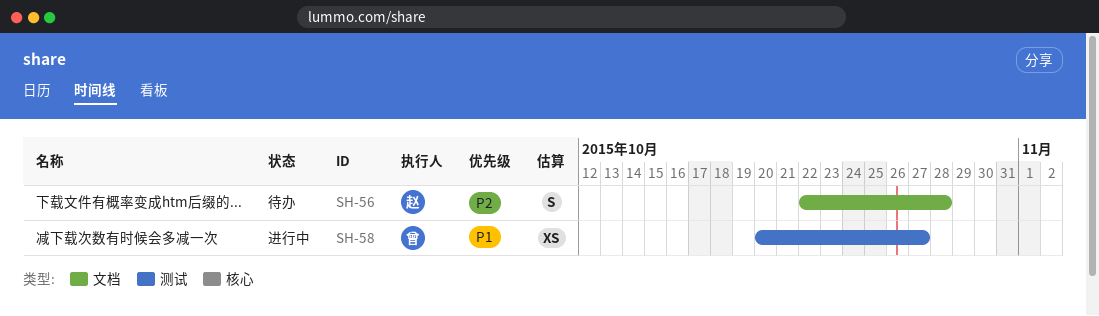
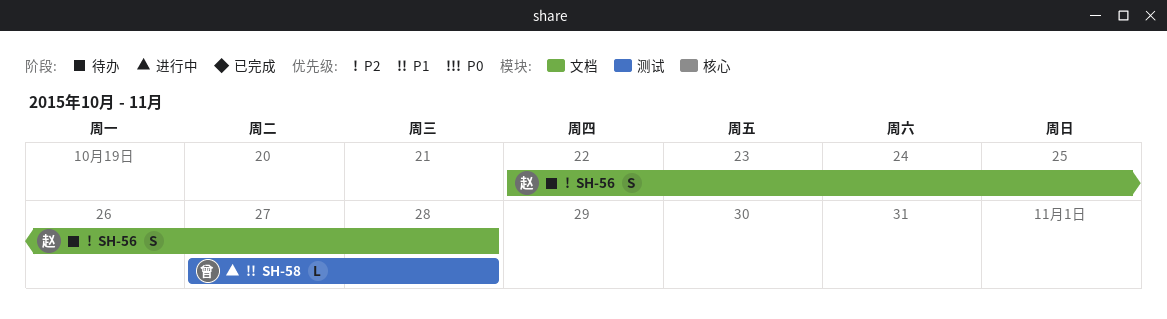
SH-58, estimate: XS -> L
SH-58, start: Oct 20 -> Oct 27
SH-58, due: Oct 27 -> Oct 28

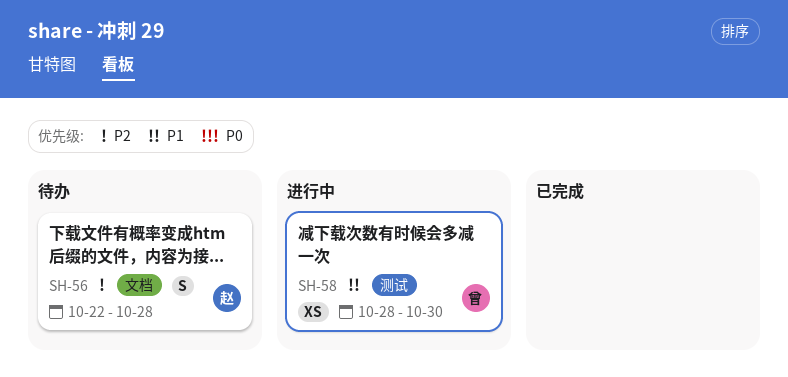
SH-58, estimate: L -> XS
SH-58, start: Oct 27 -> Oct 28
SH-58, due: Oct 28 -> Oct 30

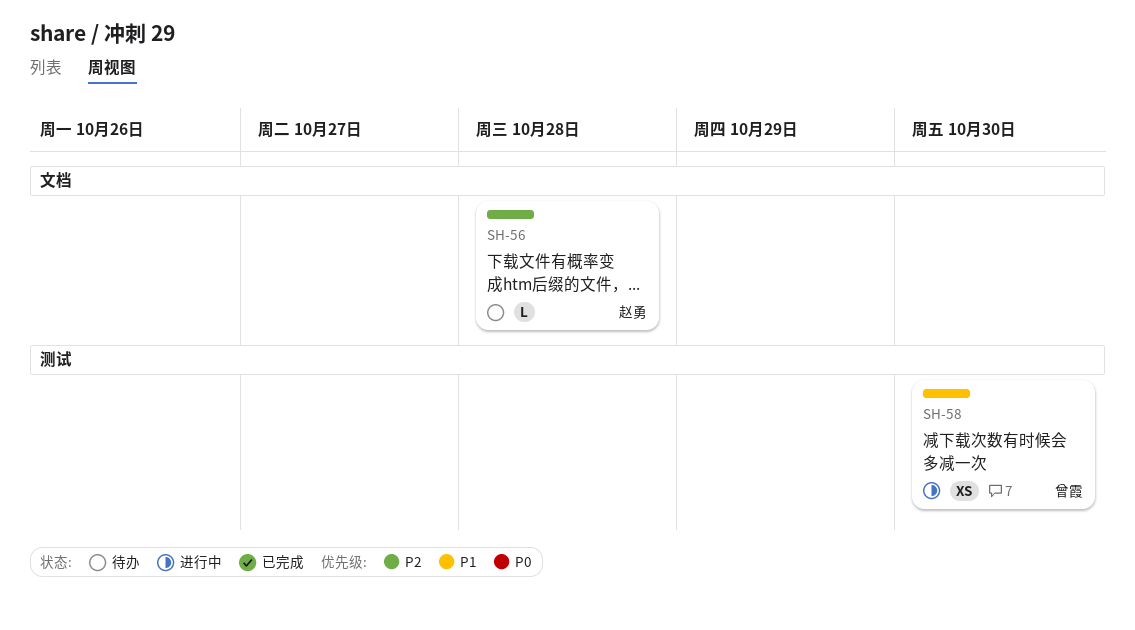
SH-56, estimate: S -> L

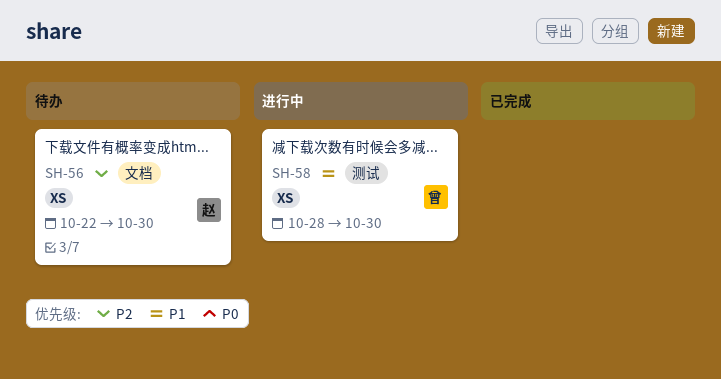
SH-56, estimate: L -> XS
SH-56, due: Oct 28 -> Oct 30

